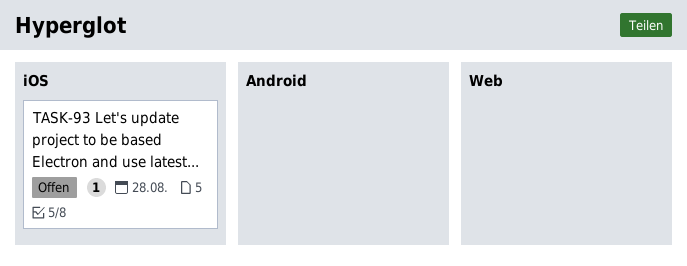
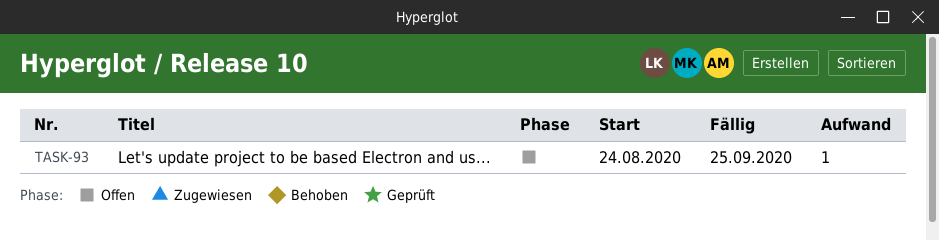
TASK-93, due: Aug 28 -> Sep 25

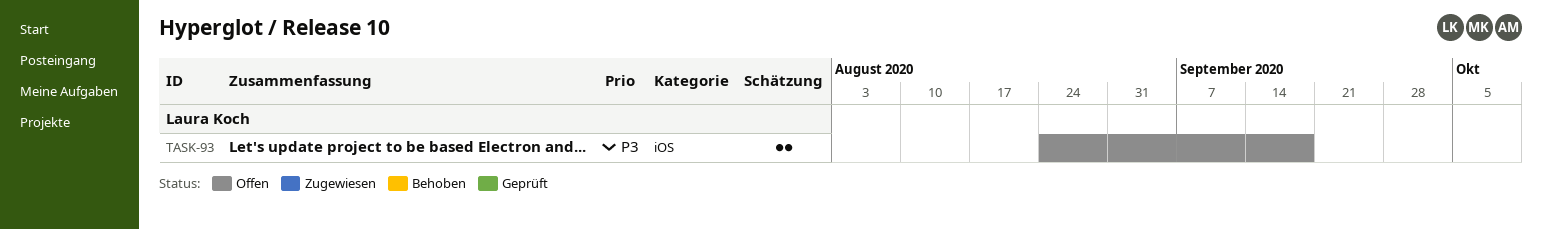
TASK-93, estimate: 1 -> 2
TASK-93, due: Sep 25 -> Sep 18

